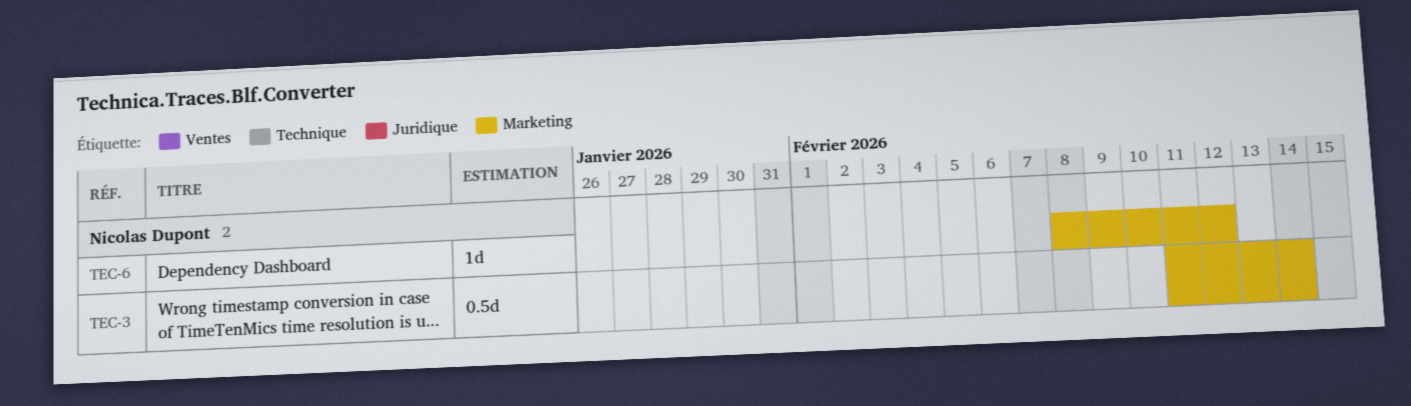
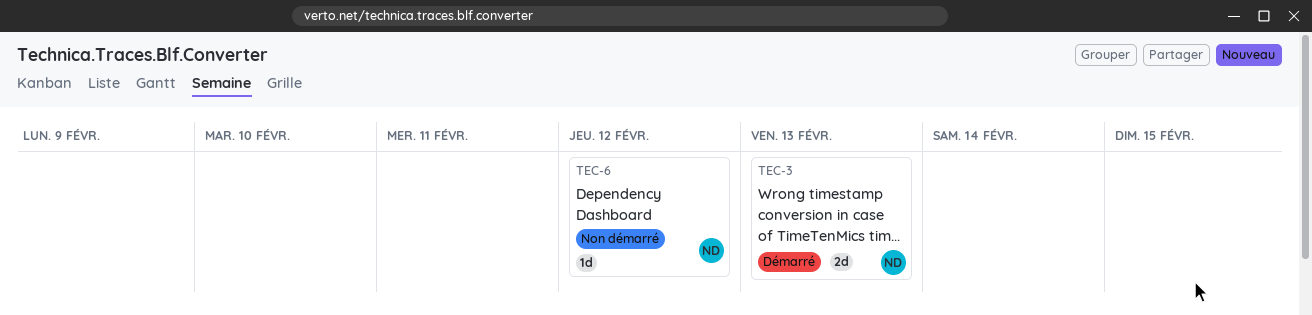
TEC-3, estimate: 0.5d -> 2d
TEC-3, due: Feb 14 -> Feb 13

